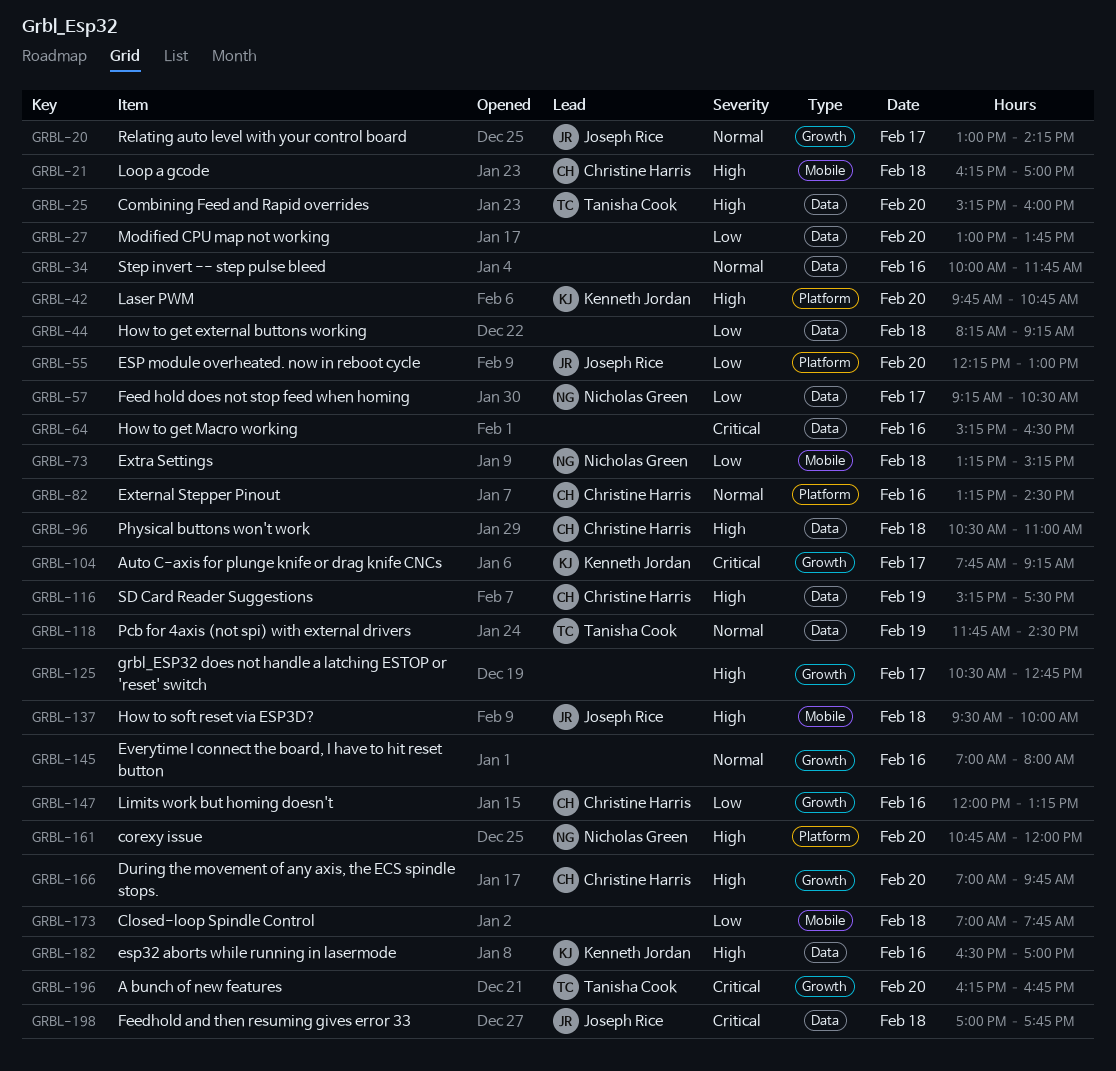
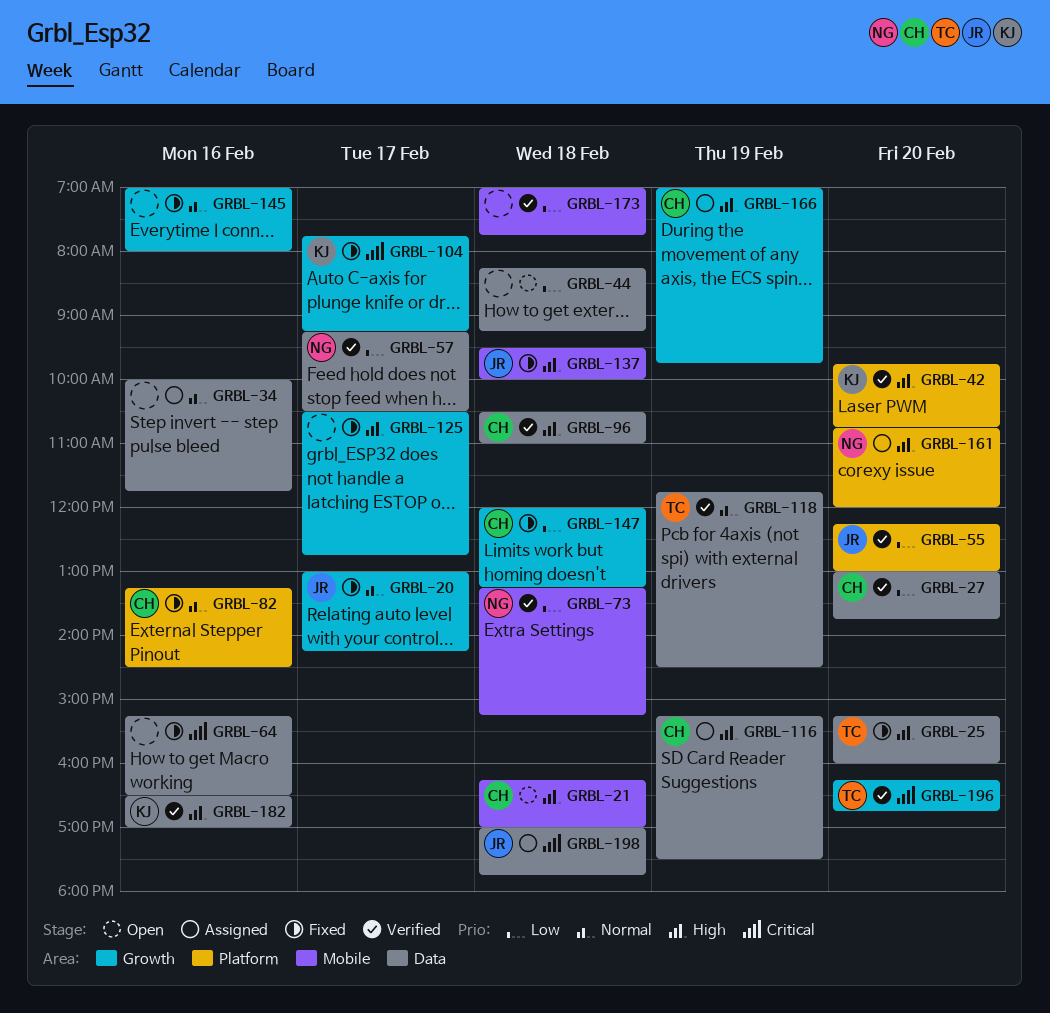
GRBL-27, owner: none -> Christine Harris
GRBL-147, day: Feb 16 -> Feb 18
GRBL-166, day: Feb 20 -> Feb 19

